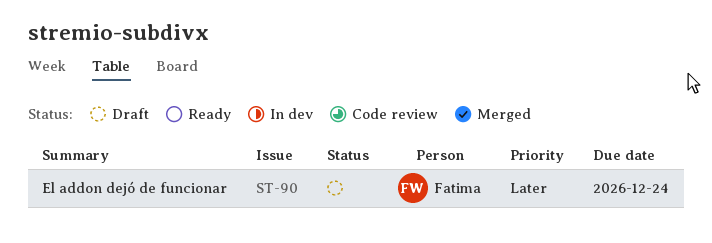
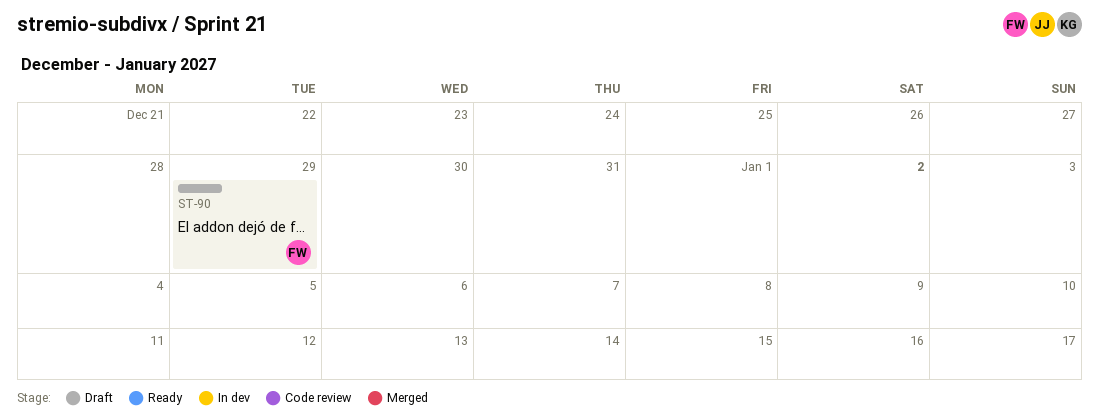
ST-90, due: Dec 24 -> Dec 29

